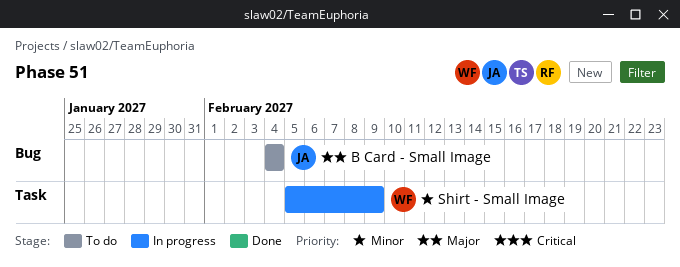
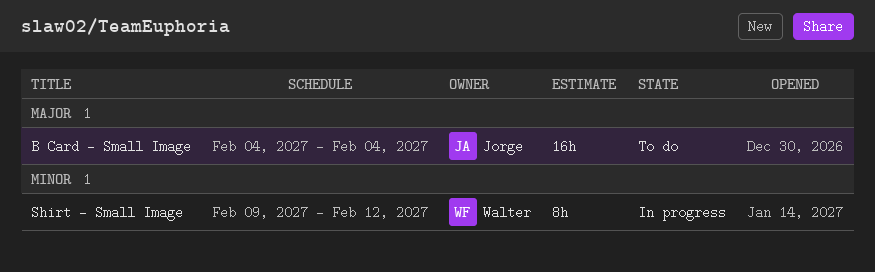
Shirt - Small Image, start: Feb 5 -> Feb 9
Shirt - Small Image, due: Feb 9 -> Feb 12

